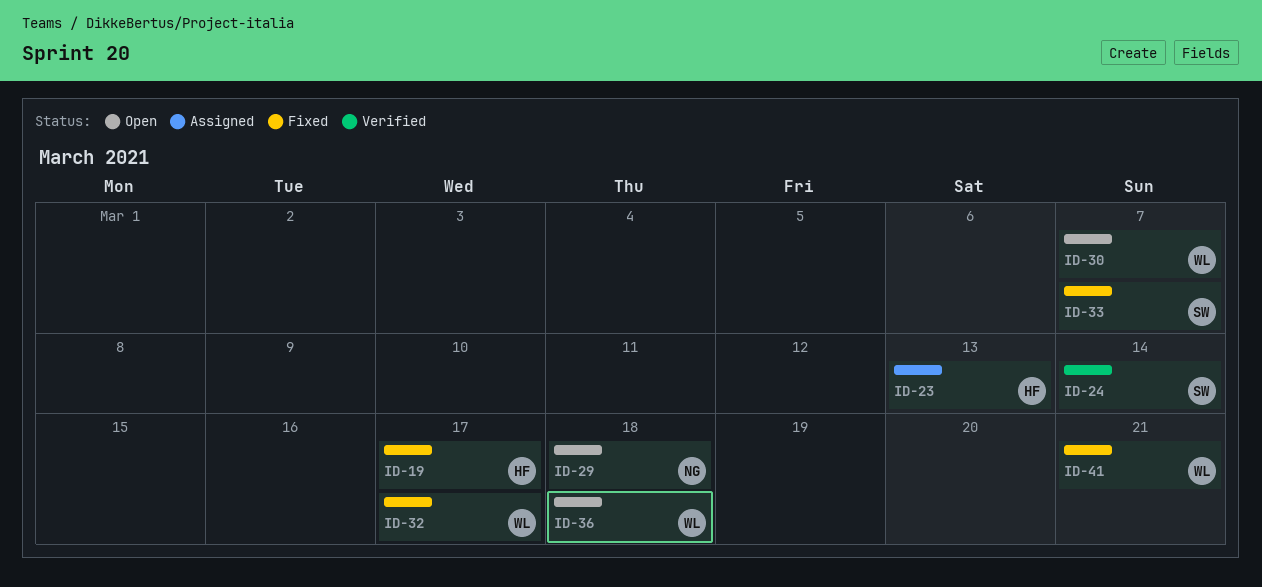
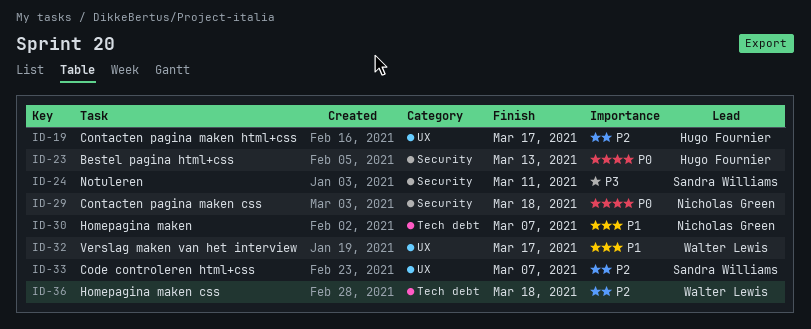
ID-24, due: Mar 14 -> Mar 11
ID-30, owner: Walter Lewis -> Nicholas Green
ID-41: present -> none

